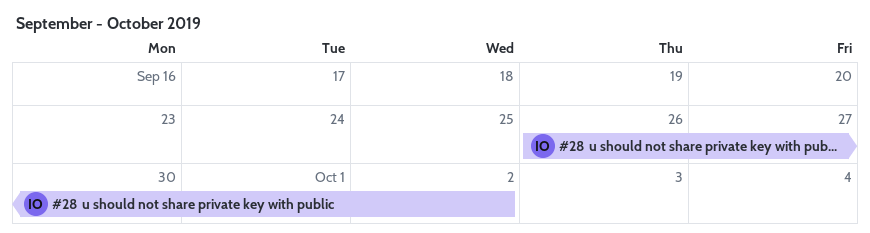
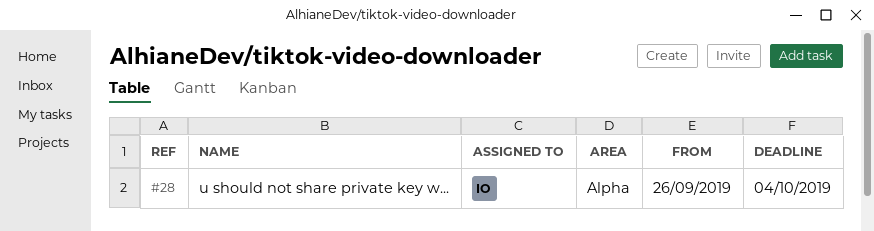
#28, due: Oct 2 -> Oct 4

